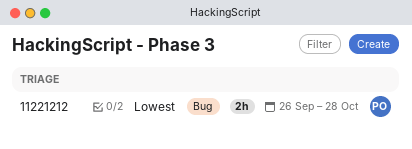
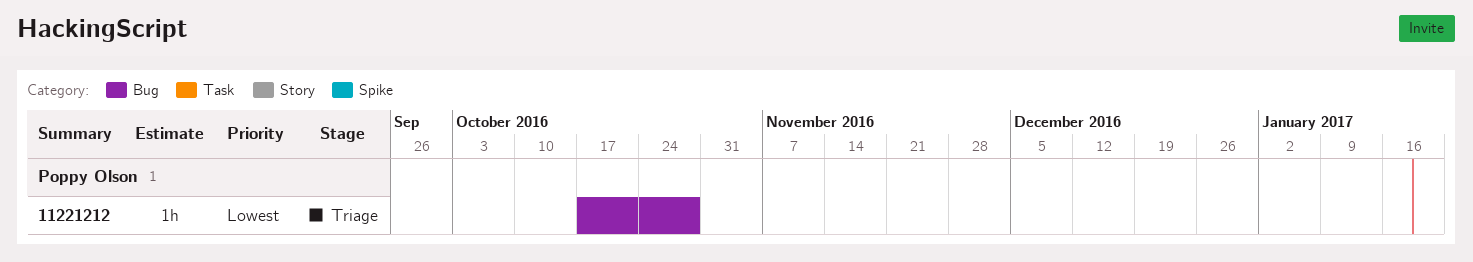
11221212, estimate: 2h -> 1h
11221212, start: Sep 26 -> Oct 17

